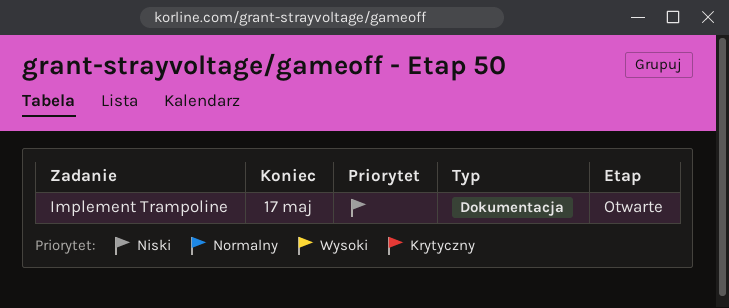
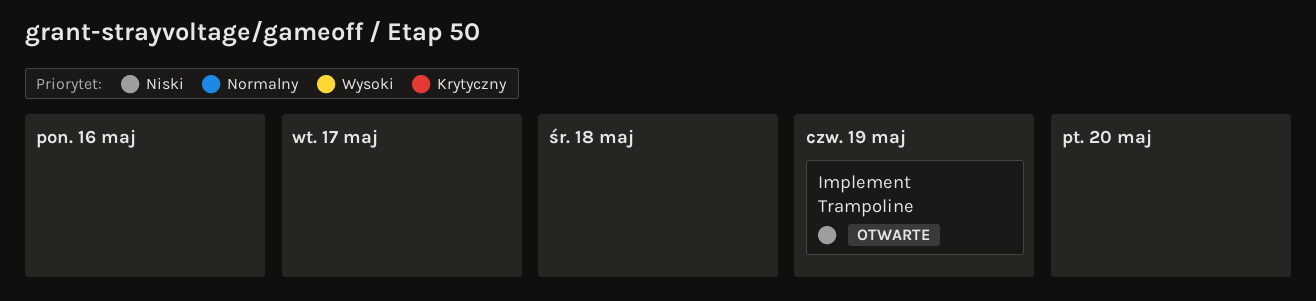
Implement Trampoline, due: May 17 -> May 19

